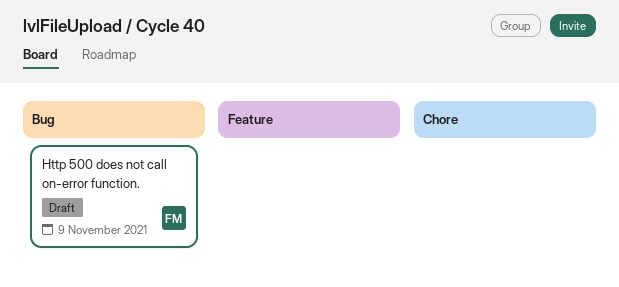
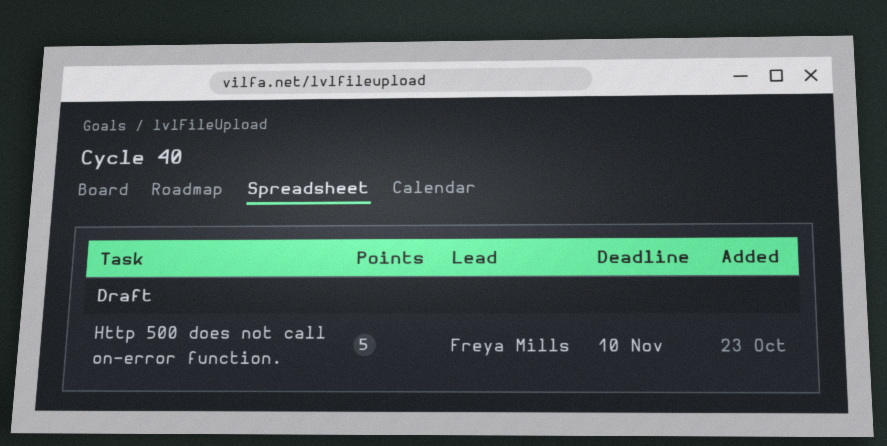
Http 500 does not call on-error function., due: Nov 9 -> Nov 10

